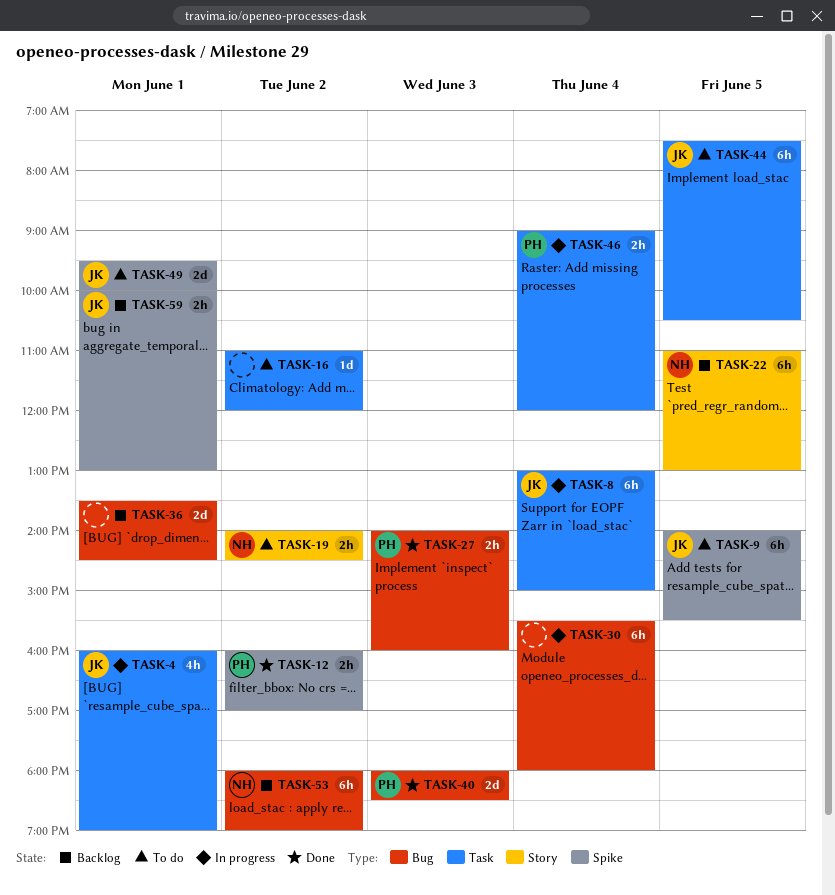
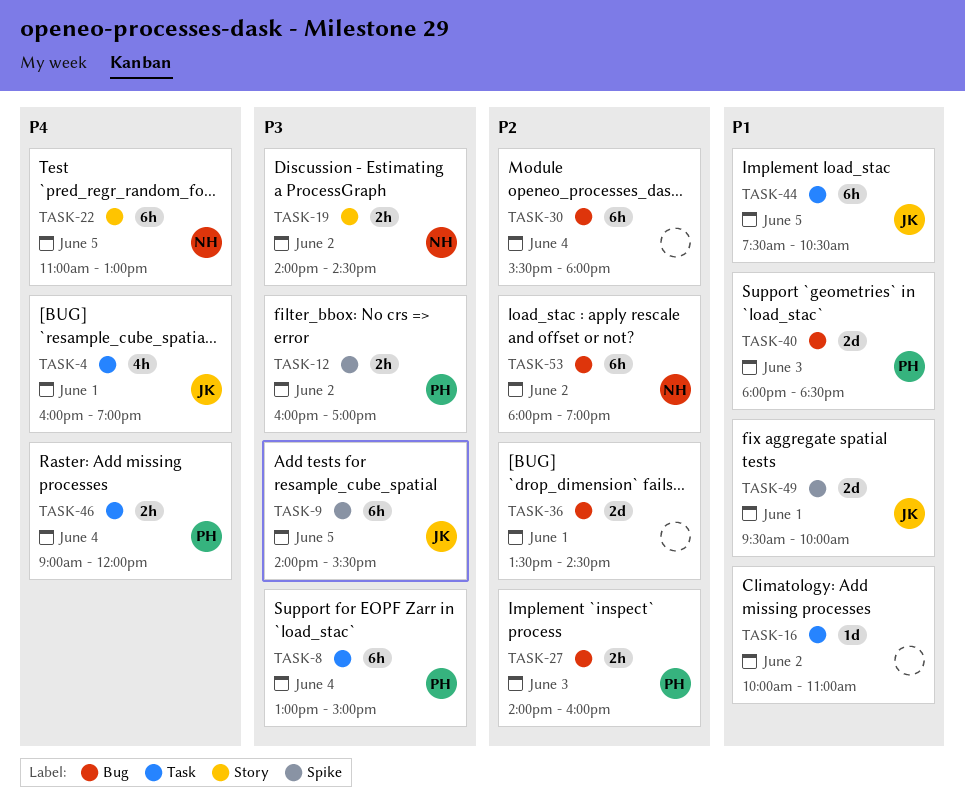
TASK-8, owner: JK -> PH
TASK-16, begins: 11:00 -> 10:00
TASK-16, ends: 12:00 -> 11:00
TASK-59: present -> none

